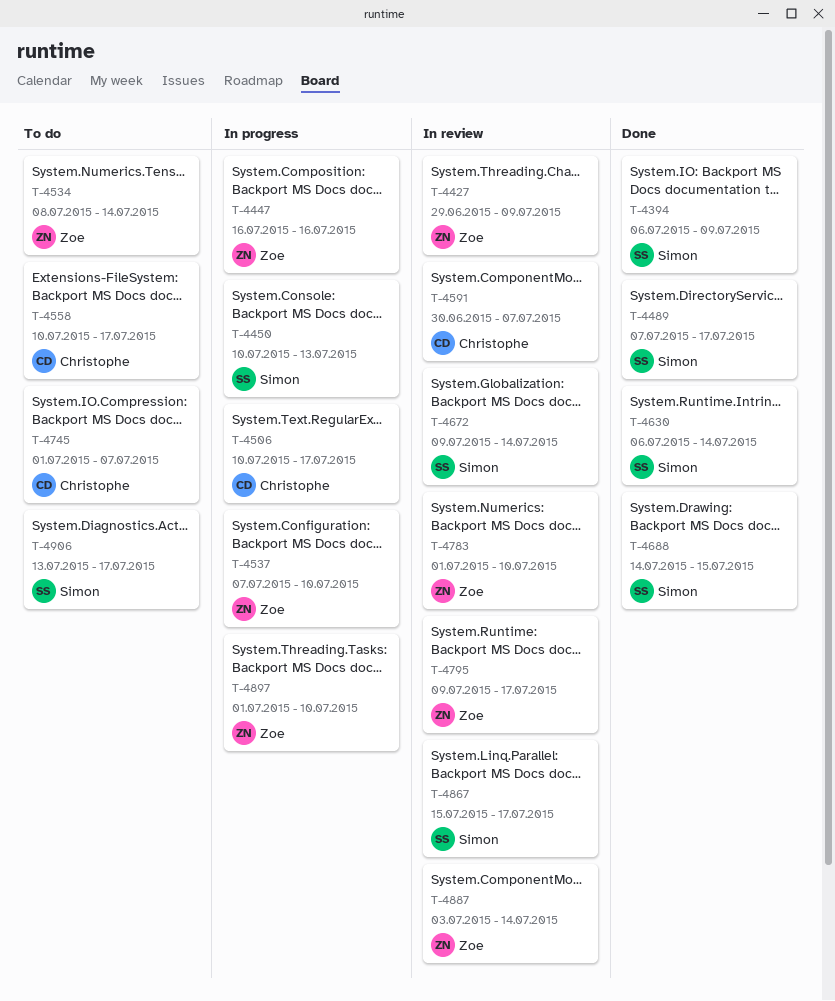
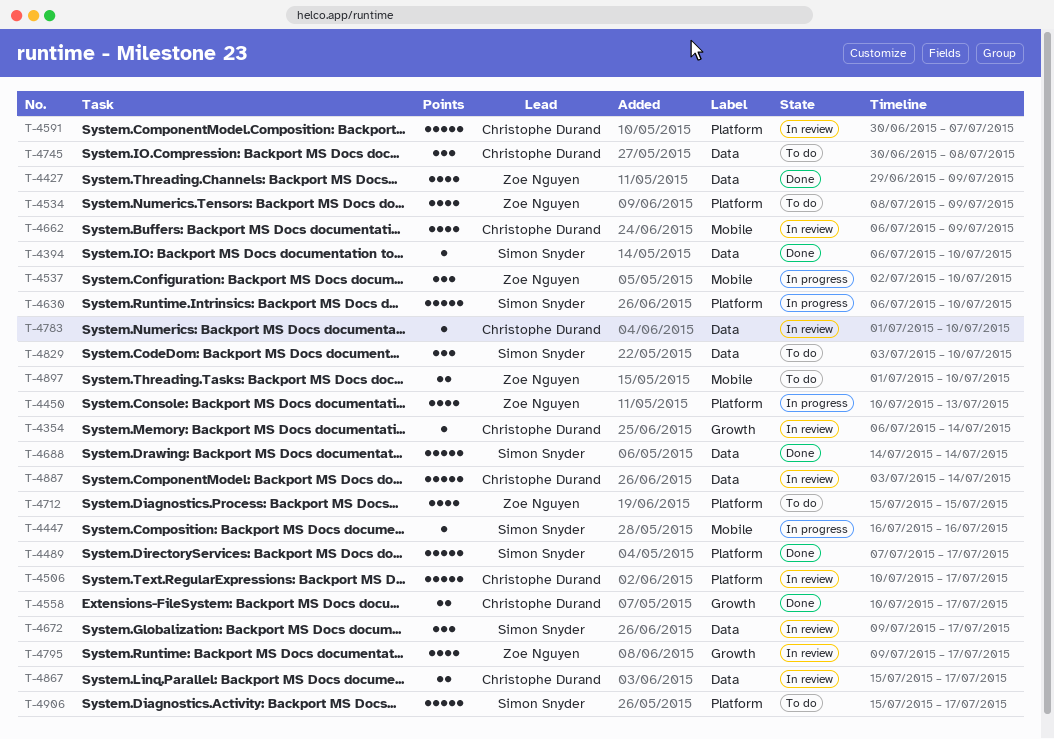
T-4354: none -> present
T-4394, due: Jul 9 -> Jul 10
T-4427, status: In review -> Done
T-4447, owner: Zoe Nguyen -> Simon Snyder
T-4450, owner: Simon Snyder -> Zoe Nguyen
T-4506, status: In progress -> In review
T-4534, due: Jul 14 -> Jul 9
T-4537, start: Jul 7 -> Jul 2
T-4558, status: To do -> Done
T-4630, status: Done -> In progress
T-4630, due: Jul 14 -> Jul 10
T-4662: none -> present
T-4672, due: Jul 14 -> Jul 17
T-4688, due: Jul 15 -> Jul 14
T-4712: none -> present
T-4745, start: Jul 1 -> Jun 30
T-4745, due: Jul 7 -> Jul 8
T-4783, owner: Zoe Nguyen -> Christophe Durand
T-4829: none -> present
T-4867, owner: Simon Snyder -> Christophe Durand
T-4887, owner: Zoe Nguyen -> Christophe Durand
T-4897, status: In progress -> To do
T-4906, start: Jul 13 -> Jul 15

